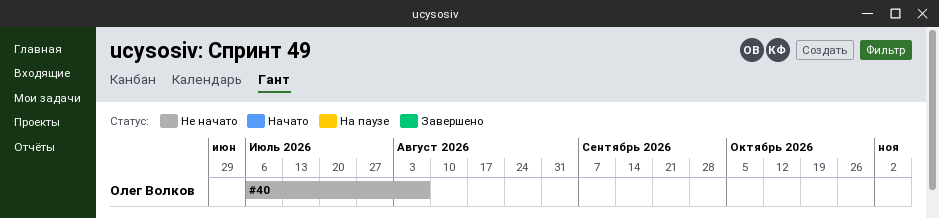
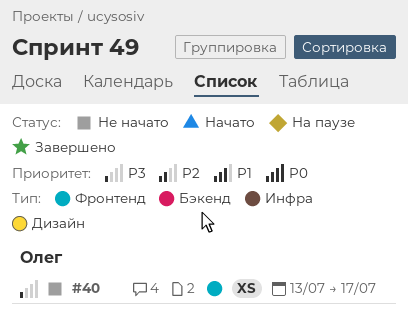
#40, start: Jul 6 -> Jul 13
#40, due: Aug 7 -> Jul 17

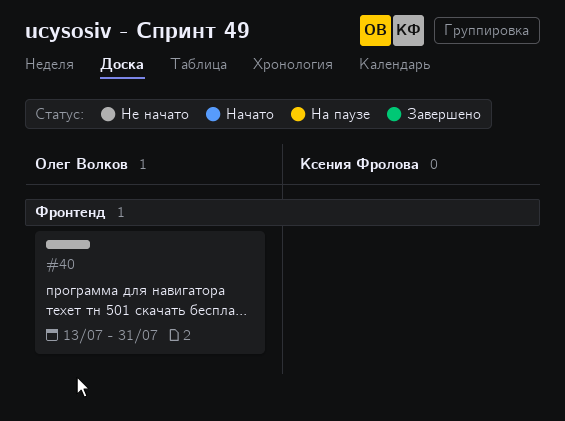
#40, due: Jul 17 -> Jul 31

